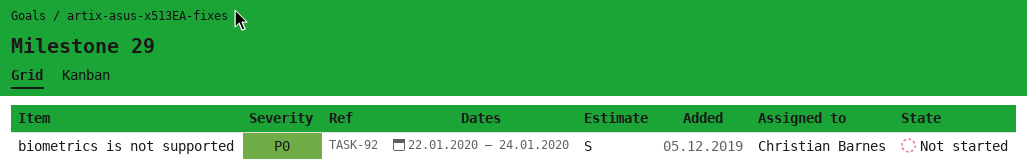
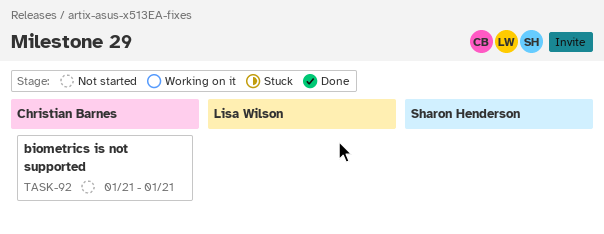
TASK-92, start: Jan 22 -> Jan 21
TASK-92, due: Jan 24 -> Jan 21

